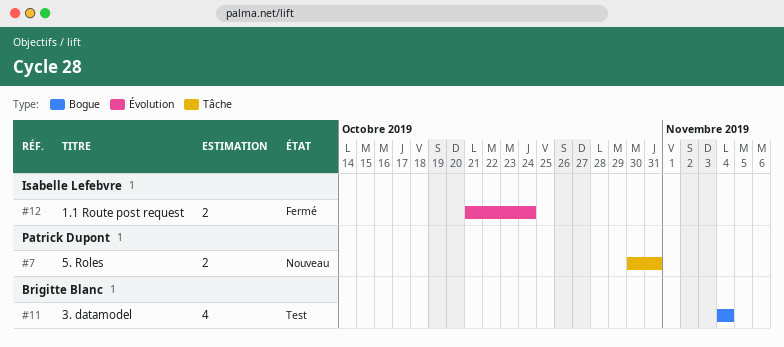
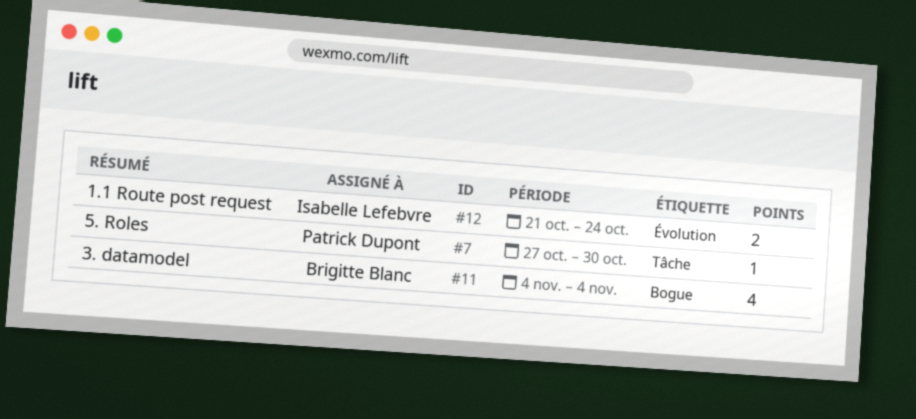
#7, estimate: 2 -> 1
#7, start: Oct 30 -> Oct 27
#7, due: Oct 31 -> Oct 30

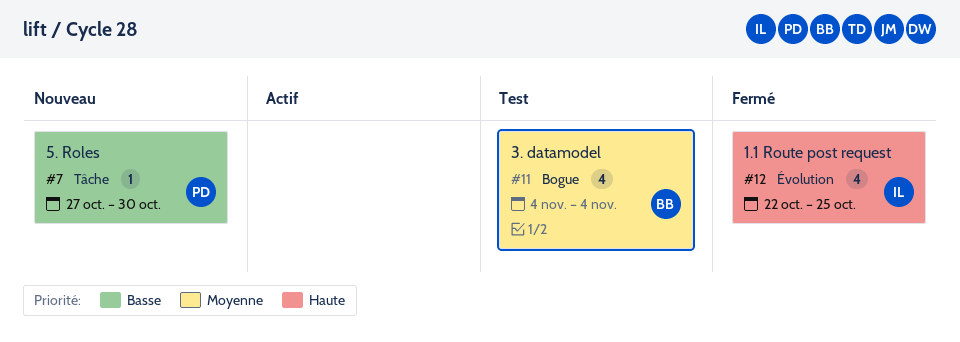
#12, estimate: 2 -> 4
#12, start: Oct 21 -> Oct 22
#12, due: Oct 24 -> Oct 25

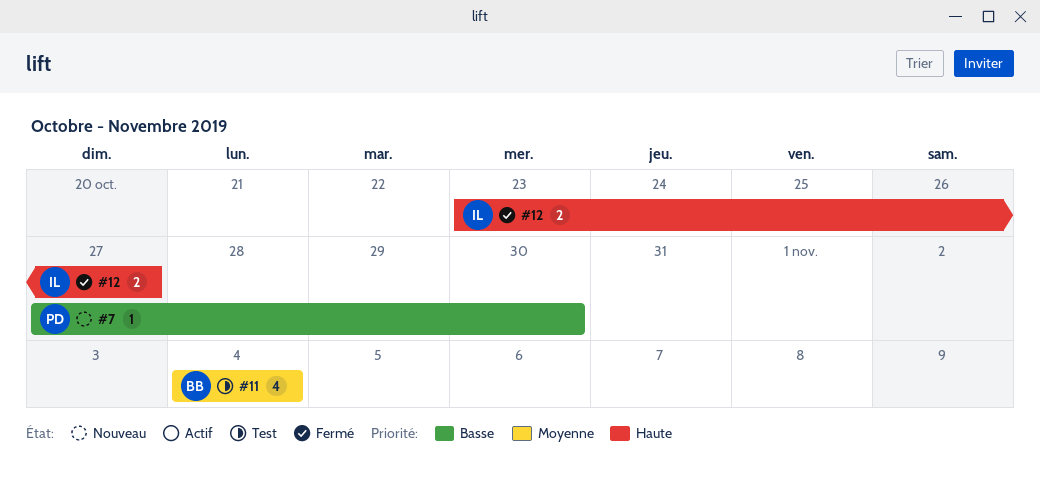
#12, estimate: 4 -> 2
#12, start: Oct 22 -> Oct 23
#12, due: Oct 25 -> Oct 27

